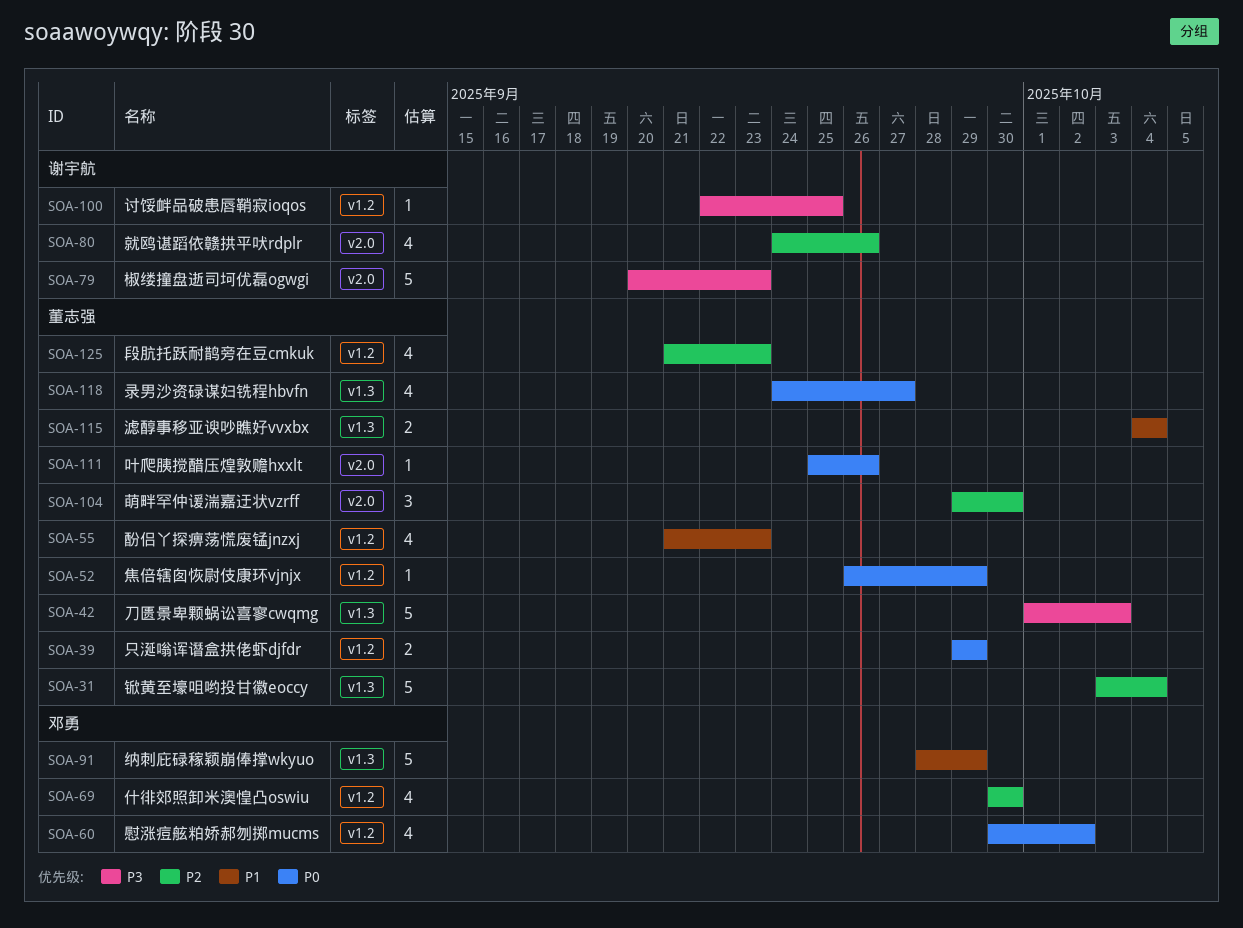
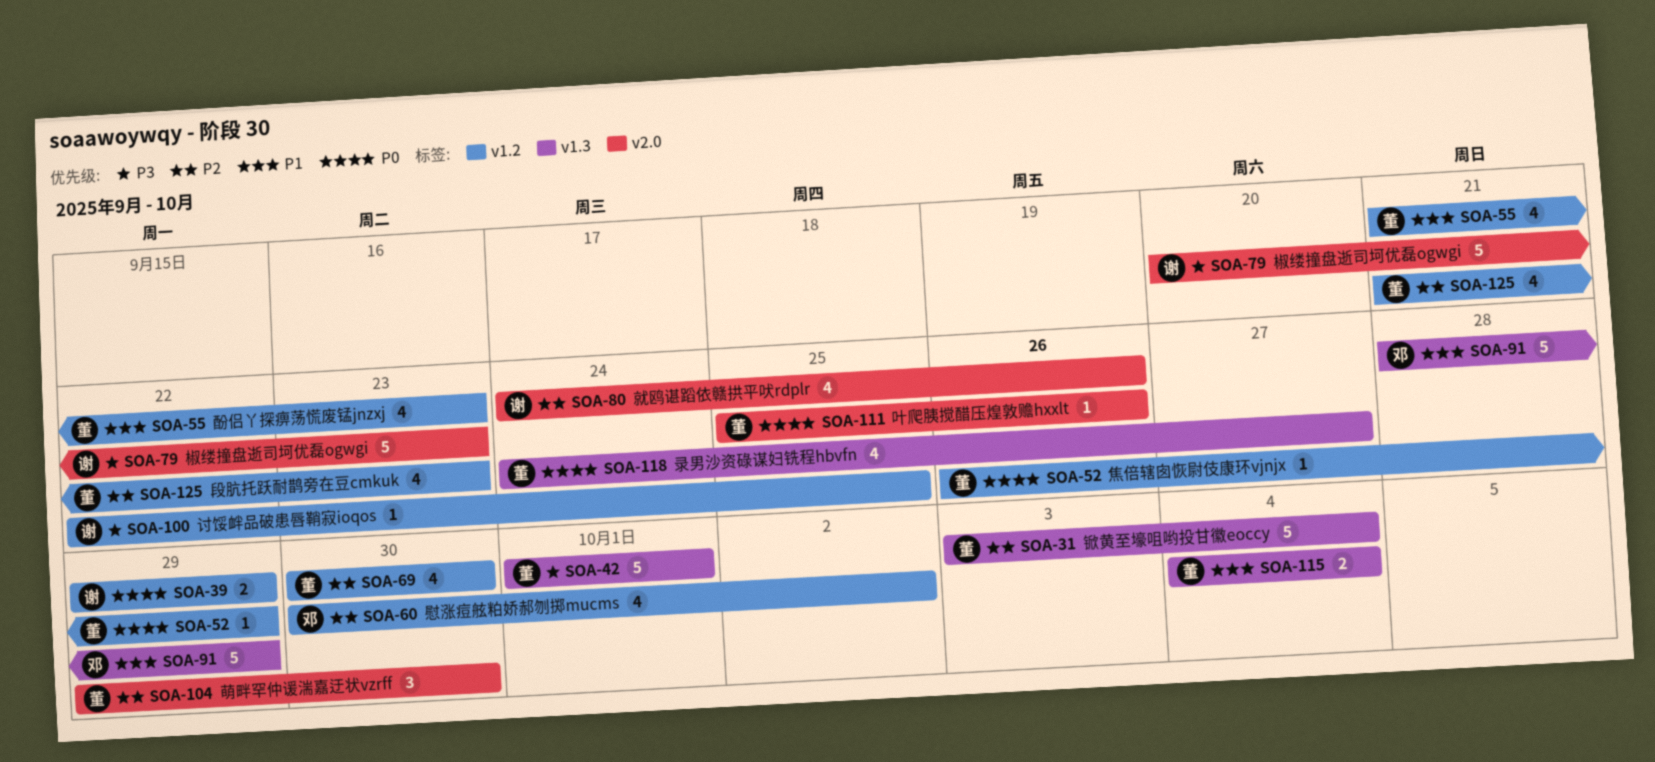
SOA-39, owner: 董志强 -> 谢宇航
SOA-42, due: Oct 3 -> Oct 1
SOA-60, priority: P0 -> P2
SOA-69, owner: 邓勇 -> 董志强

